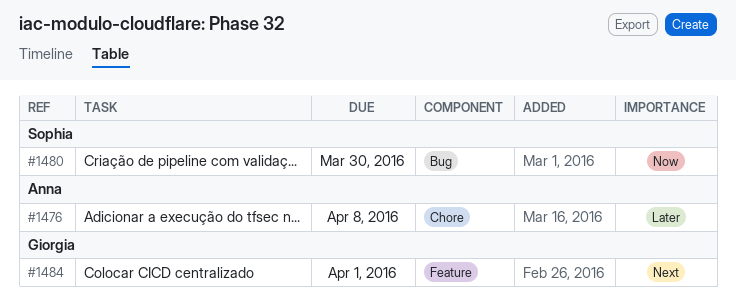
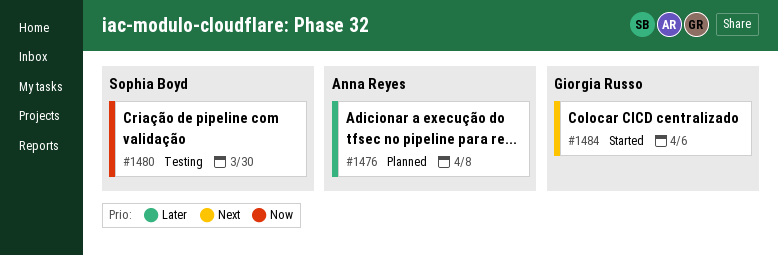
#1484, due: Apr 1 -> Apr 6

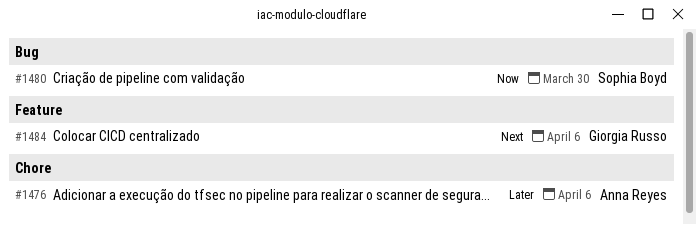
#1476, due: Apr 8 -> Apr 6

